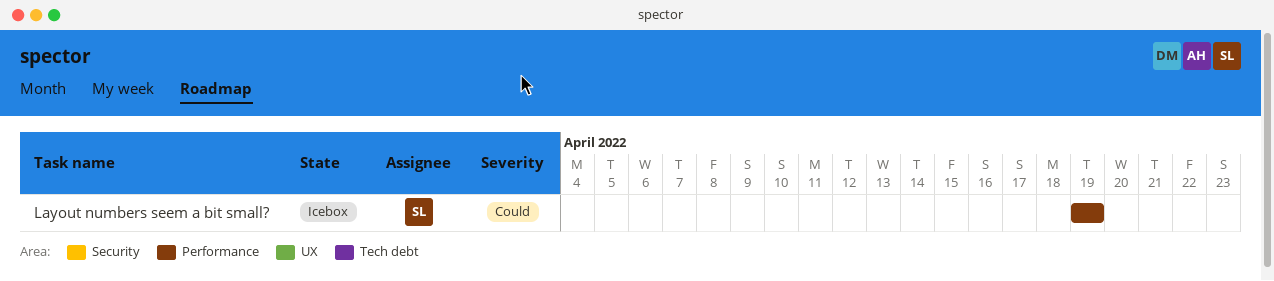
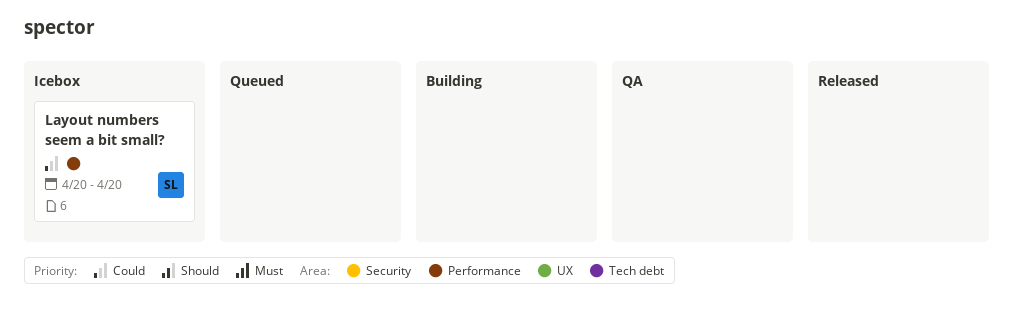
Layout numbers seem a bit small?, start: Apr 19 -> Apr 20
Layout numbers seem a bit small?, due: Apr 19 -> Apr 20

